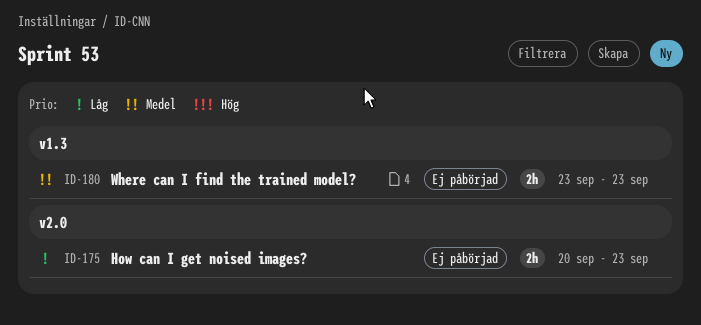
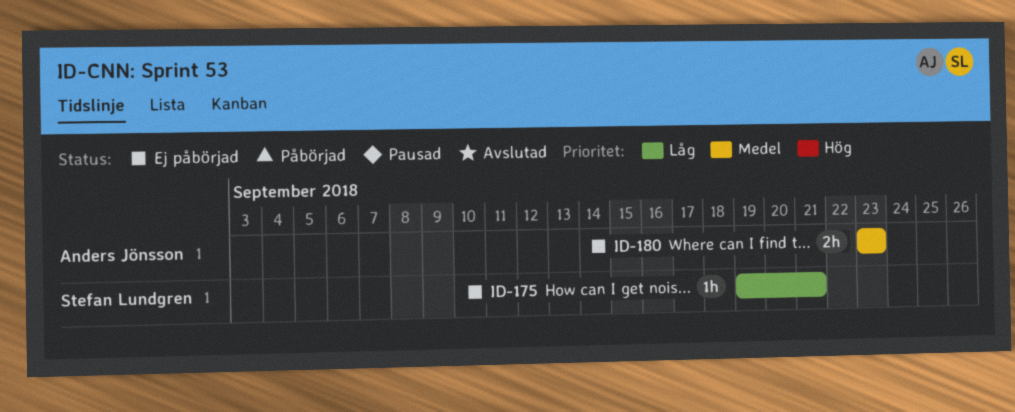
ID-175, estimate: 2h -> 1h
ID-175, start: Sep 20 -> Sep 19
ID-175, due: Sep 23 -> Sep 21

